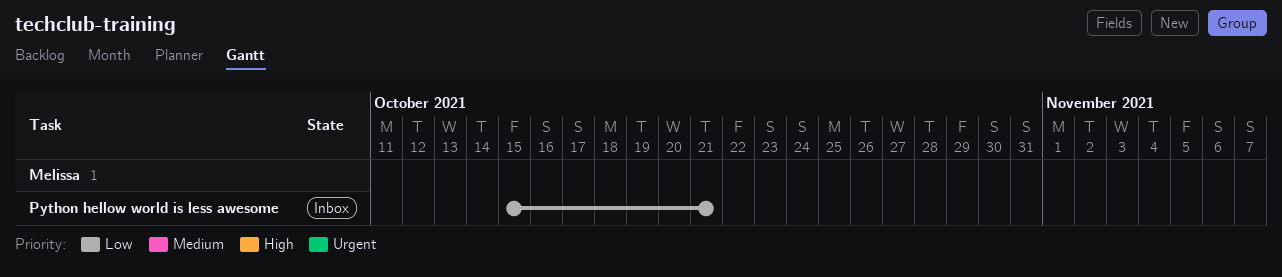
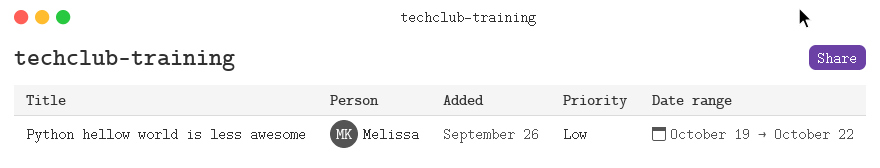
Python hellow world is less awesome, start: Oct 15 -> Oct 19
Python hellow world is less awesome, due: Oct 21 -> Oct 22

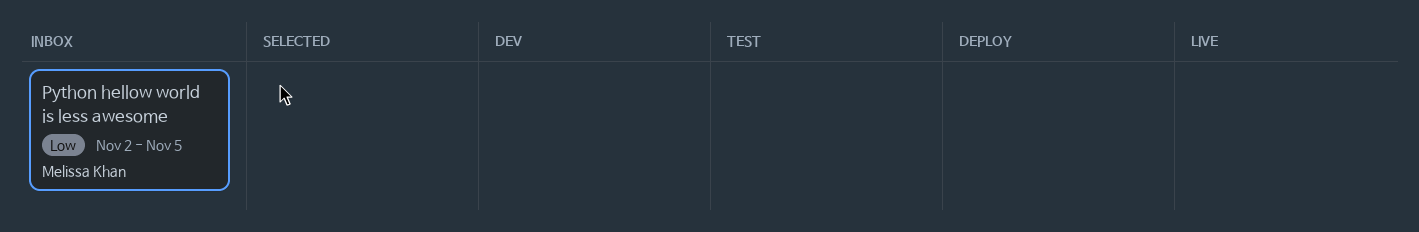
Python hellow world is less awesome, start: Oct 19 -> Nov 2
Python hellow world is less awesome, due: Oct 22 -> Nov 5

